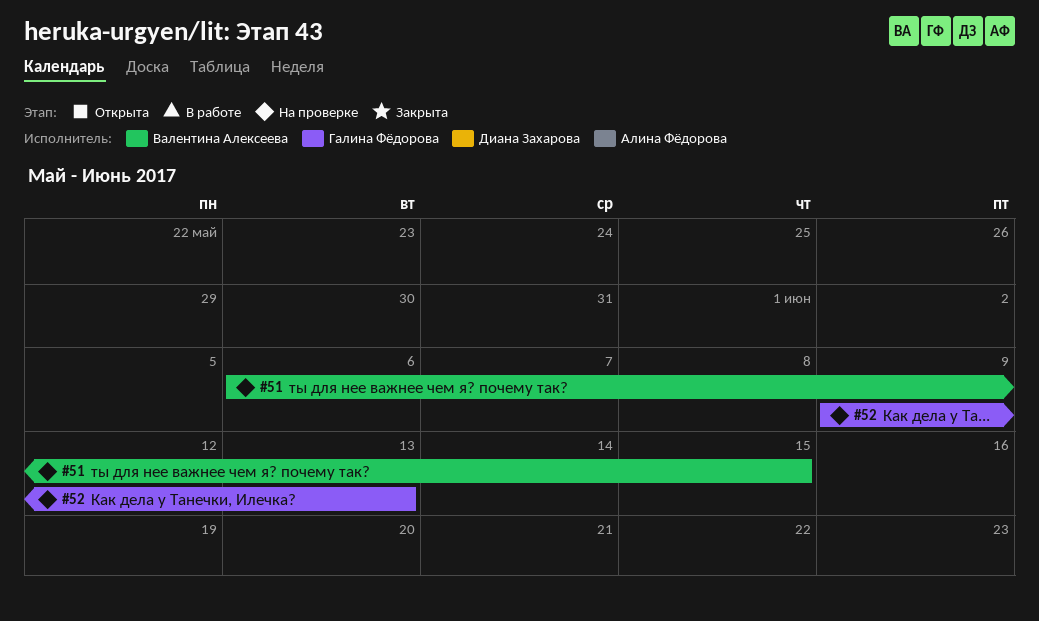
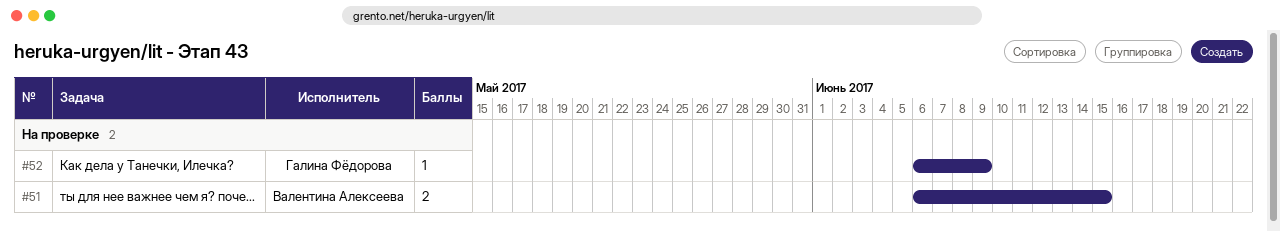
#52, start: Jun 9 -> Jun 6
#52, due: Jun 13 -> Jun 9

